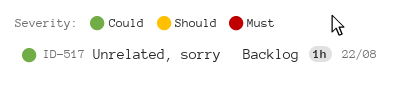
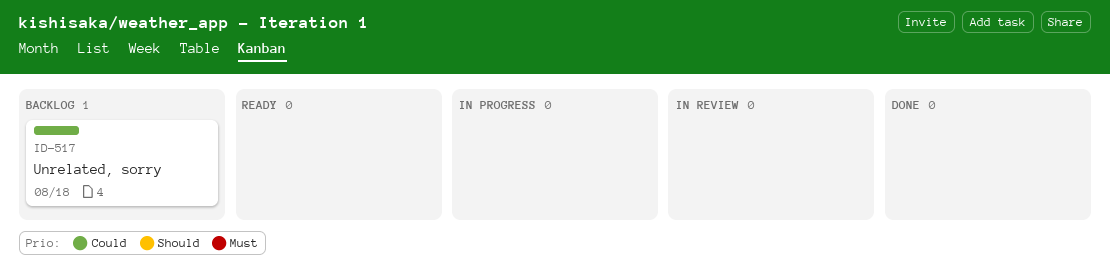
ID-517, due: Aug 22 -> Aug 18

